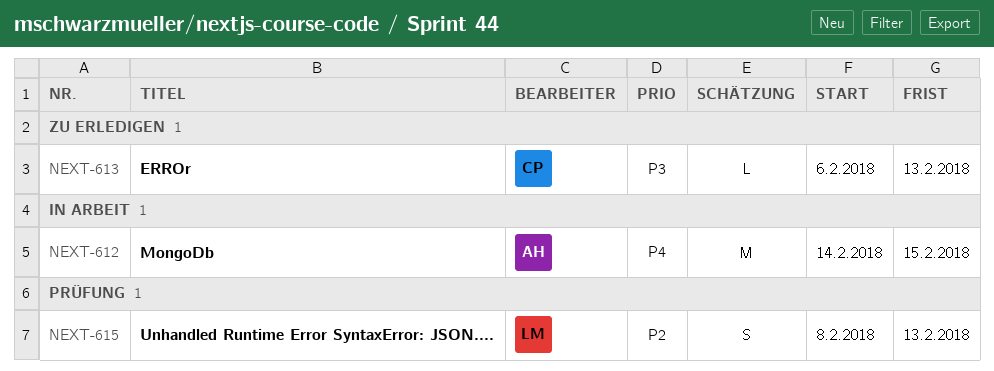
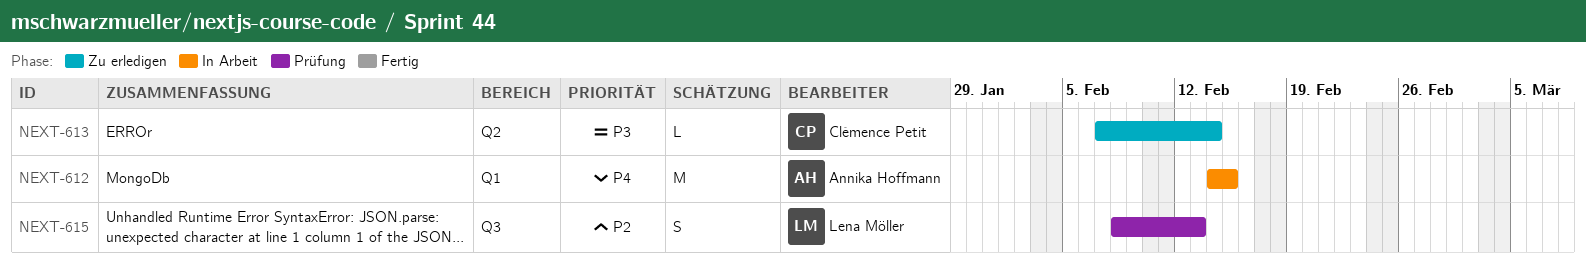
NEXT-613, start: Feb 6 -> Feb 7
NEXT-613, due: Feb 13 -> Feb 14

